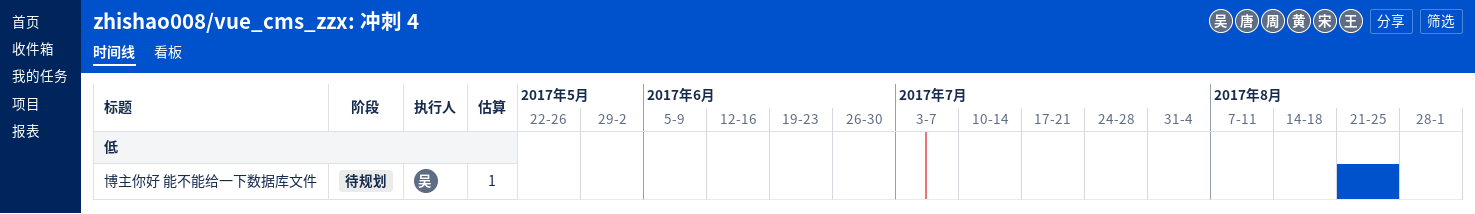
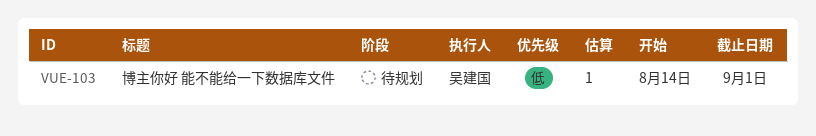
博主你好 能不能给一下数据库文件, start: Aug 21 -> Aug 14
博主你好 能不能给一下数据库文件, due: Aug 25 -> Sep 1

